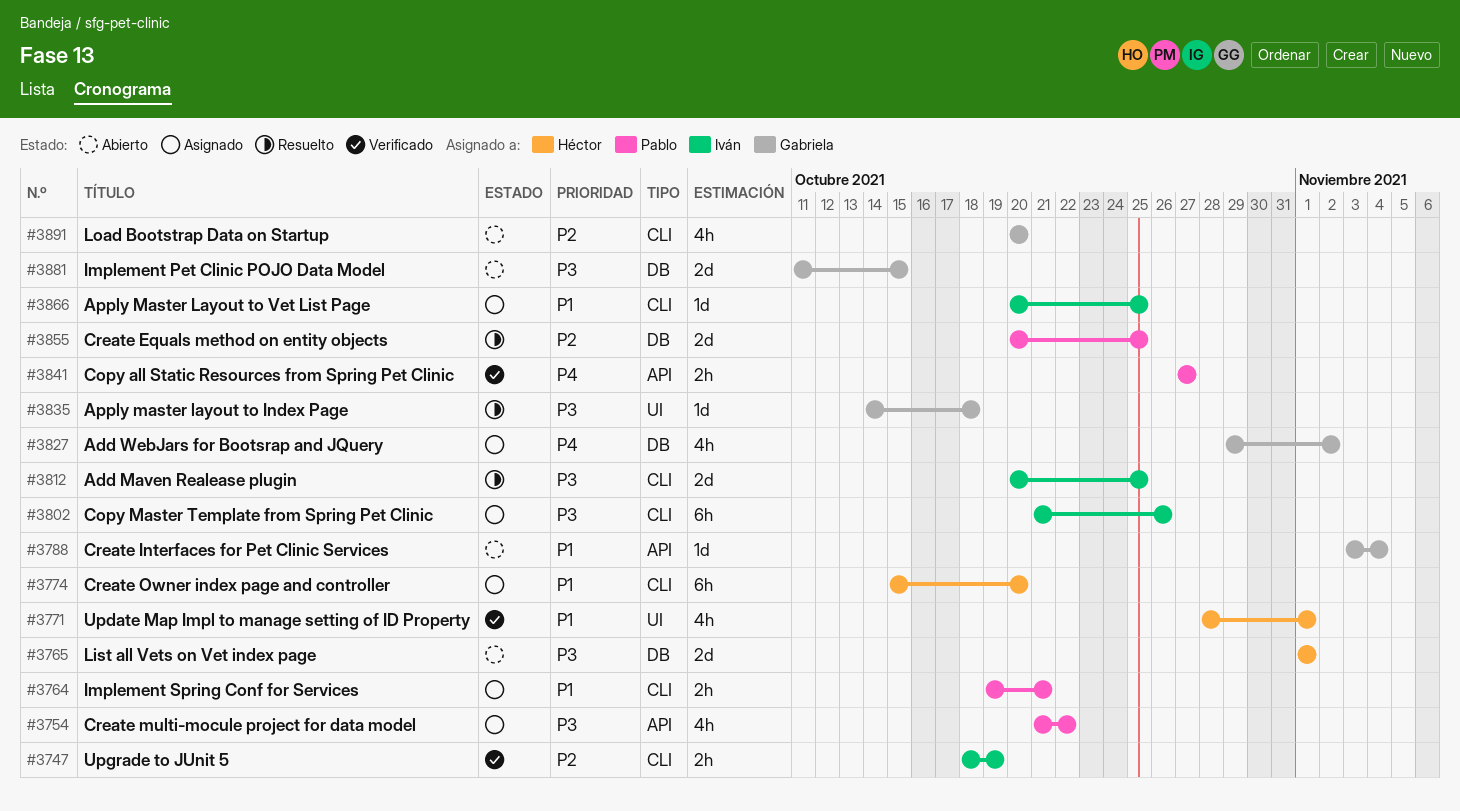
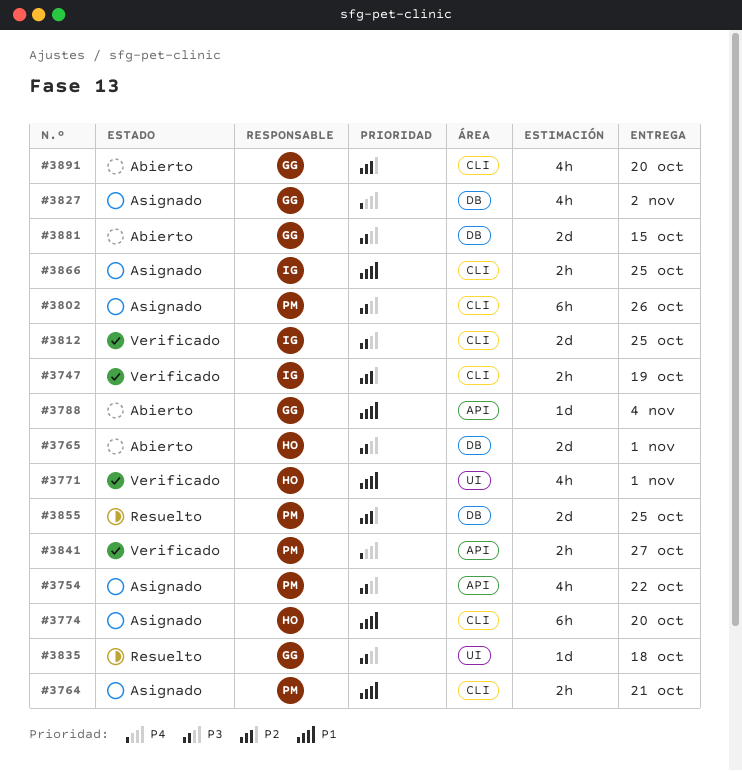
#3802, owner: Iván -> Pablo
#3812, status: Resuelto -> Verificado
#3866, estimate: 1d -> 2h

